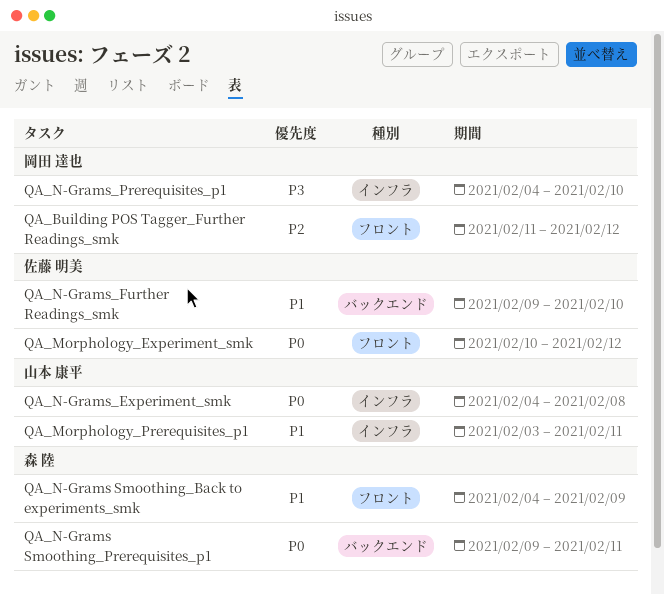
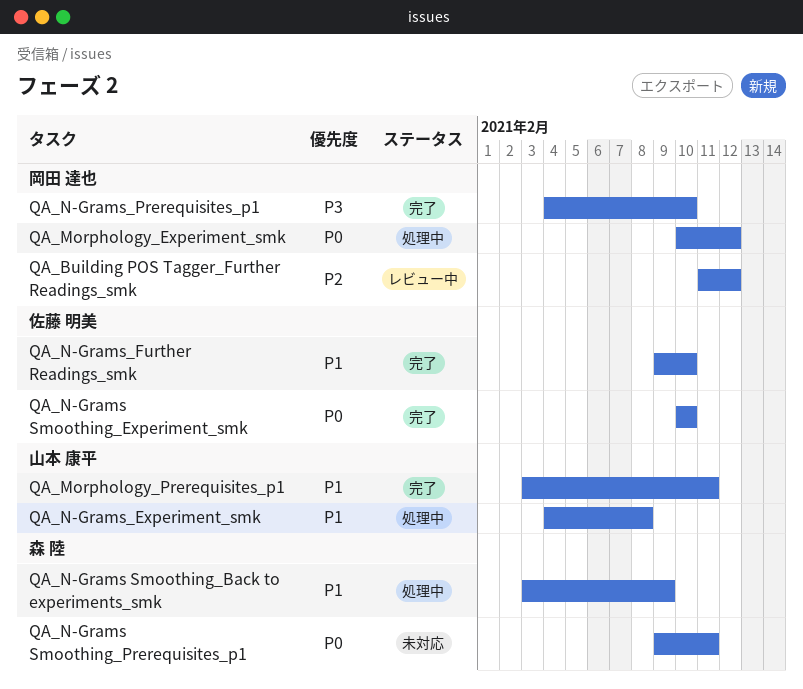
QA_Morphology_Experiment_smk, owner: 佐藤 明美 -> 岡田 達也
QA_N-Grams Smoothing_Back to experiments_smk, start: Feb 4 -> Feb 3
QA_N-Grams Smoothing_Experiment_smk: none -> present
QA_N-Grams_Experiment_smk, priority: P0 -> P1

